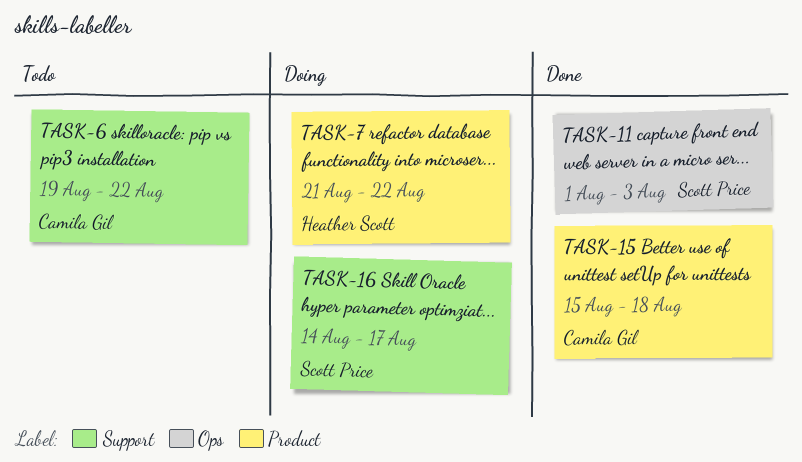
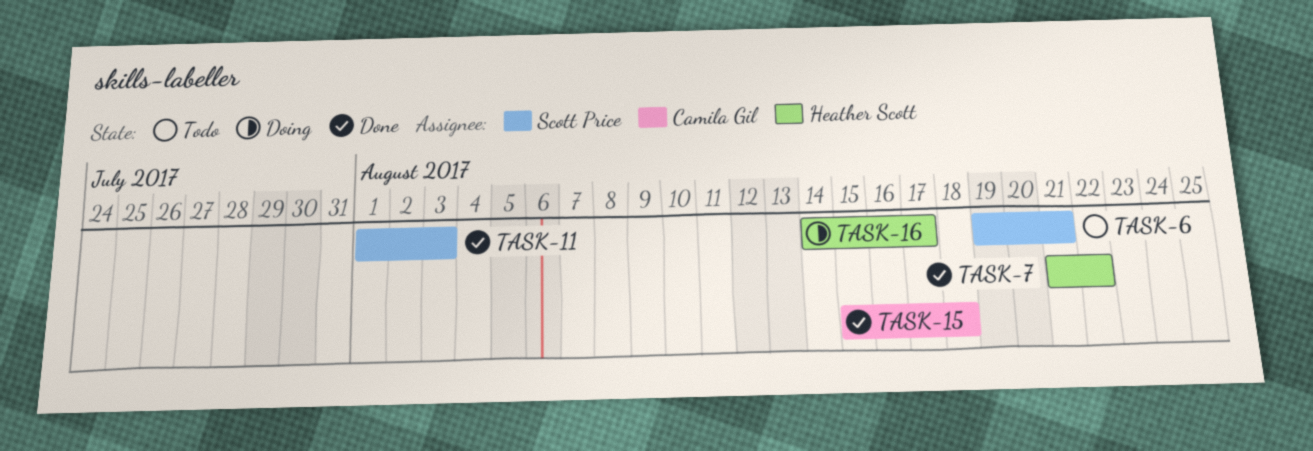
TASK-6, owner: Camila Gil -> Scott Price
TASK-6, due: Aug 22 -> Aug 21
TASK-7, status: Doing -> Done
TASK-16, owner: Scott Price -> Heather Scott

